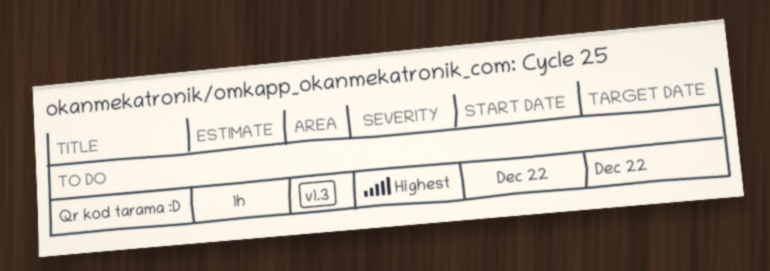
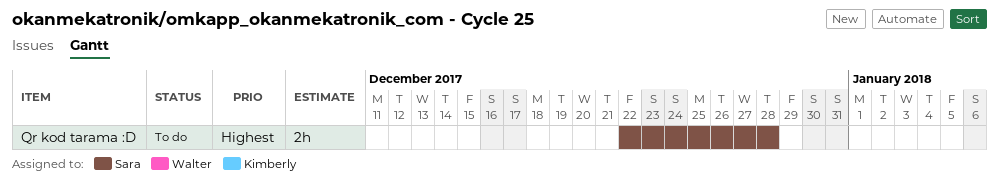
Qr kod tarama :D, estimate: 1h -> 2h
Qr kod tarama :D, due: Dec 22 -> Dec 28

